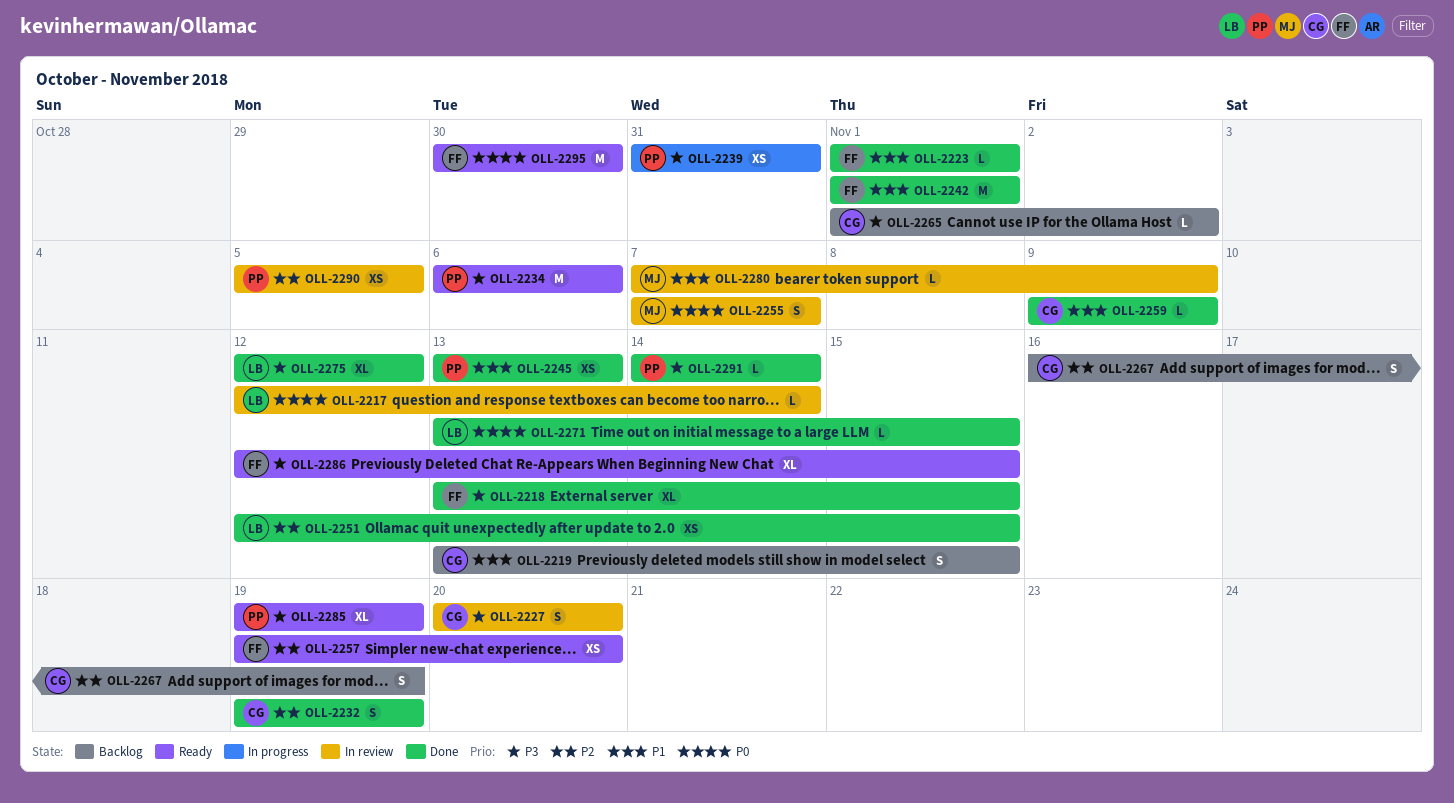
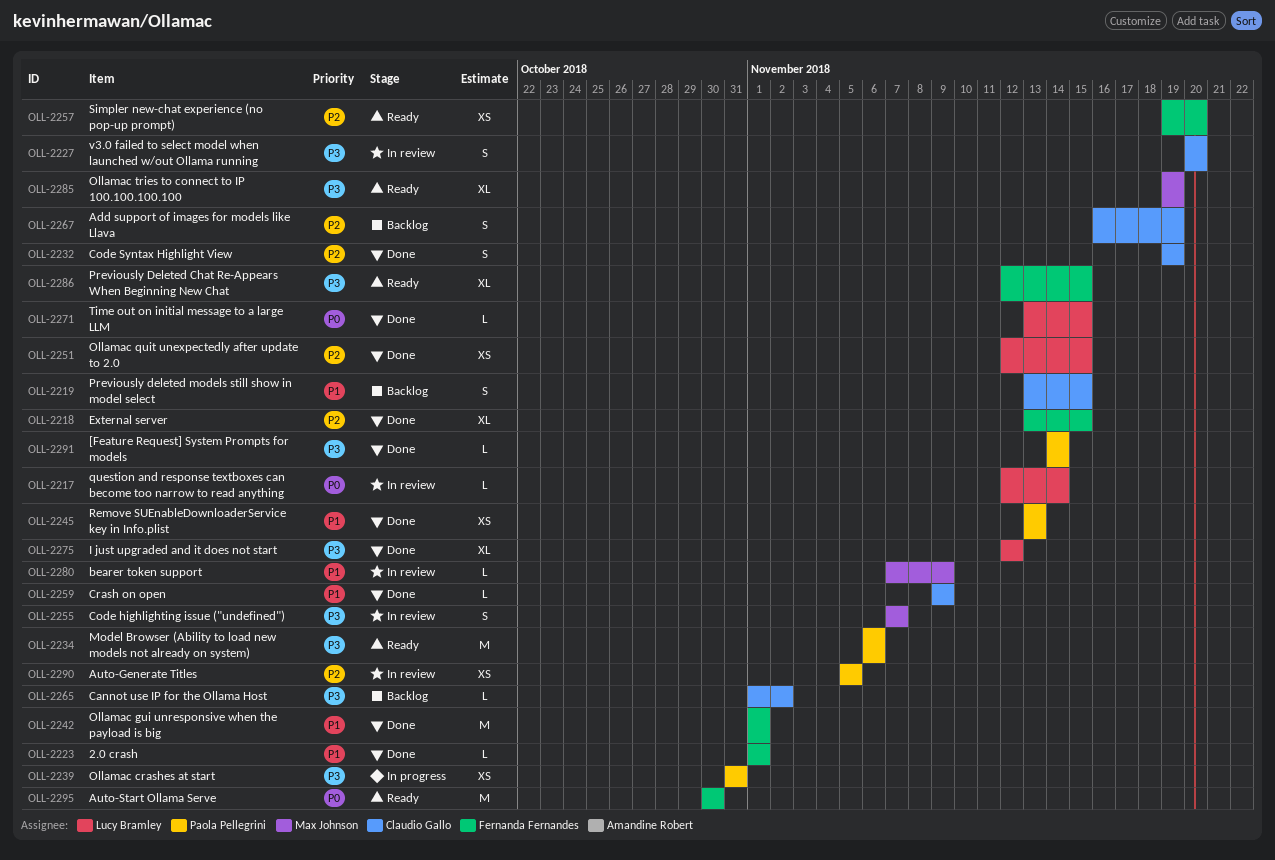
OLL-2218, priority: P3 -> P2
OLL-2255, priority: P0 -> P3
OLL-2285, owner: Paola Pellegrini -> Max Johnson

